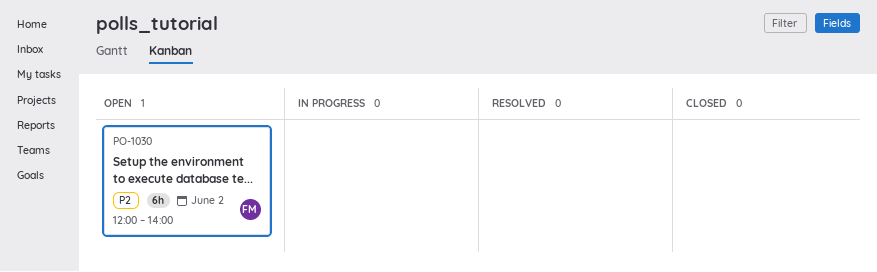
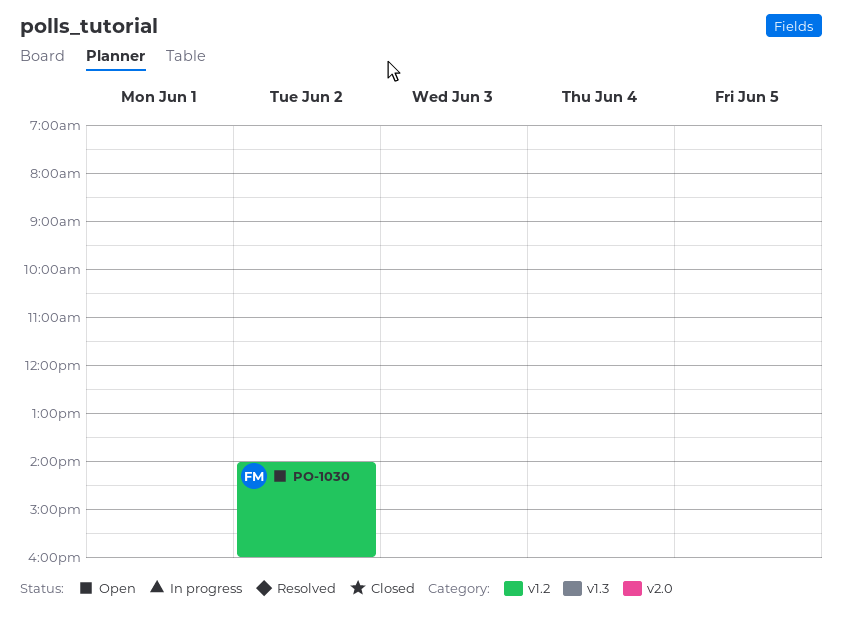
PO-1030, begins: 12:00 -> 14:00
PO-1030, ends: 14:00 -> 16:00

